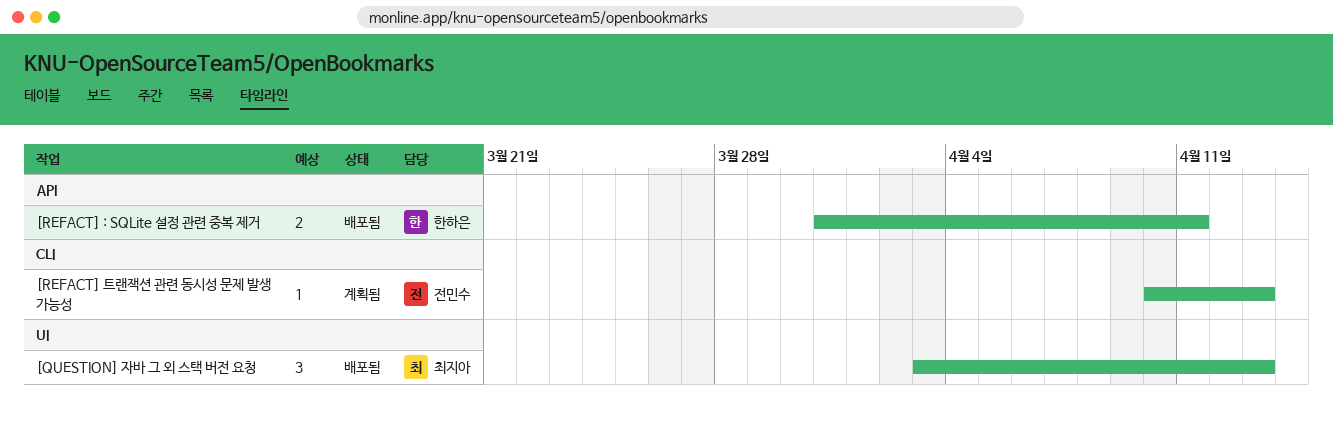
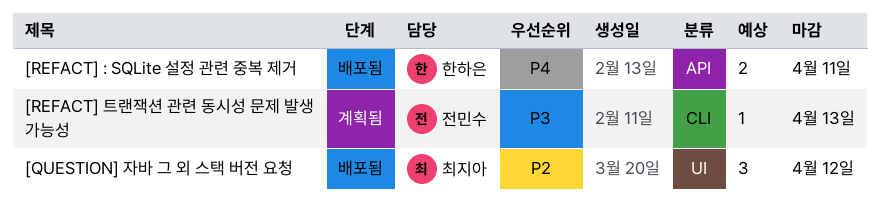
[QUESTION] 자바 그 외 스택 버전 요청, due: Apr 13 -> Apr 12

